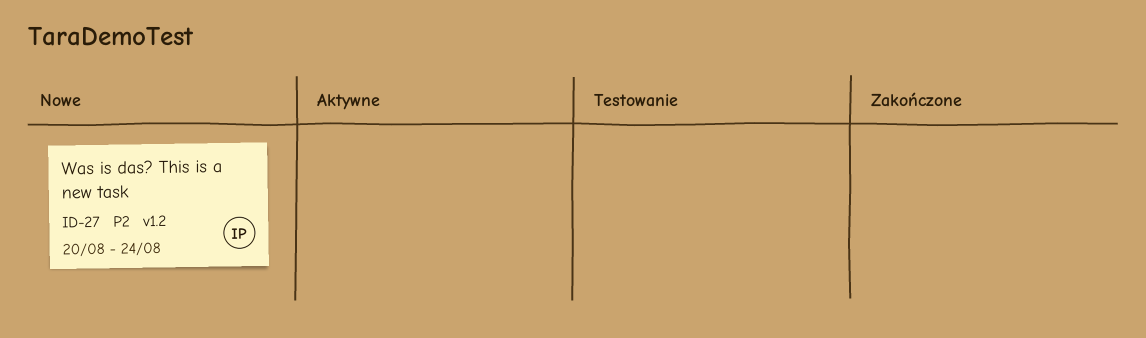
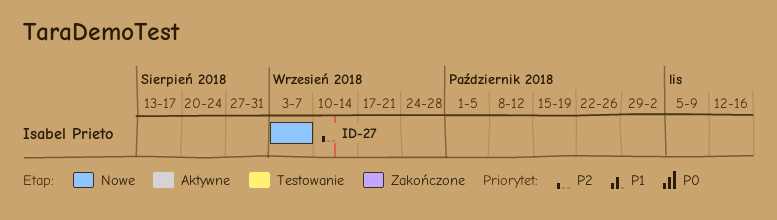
ID-27, start: Aug 20 -> Sep 3
ID-27, due: Aug 24 -> Sep 7

